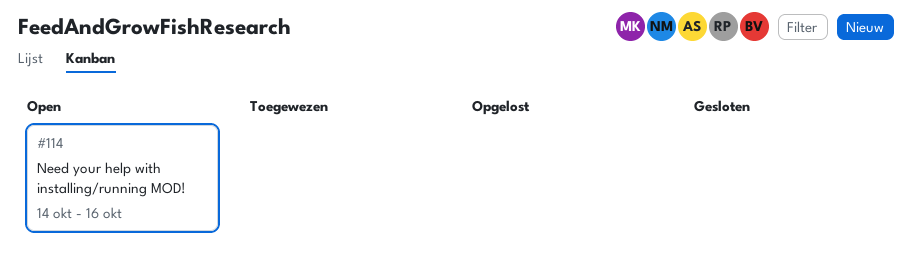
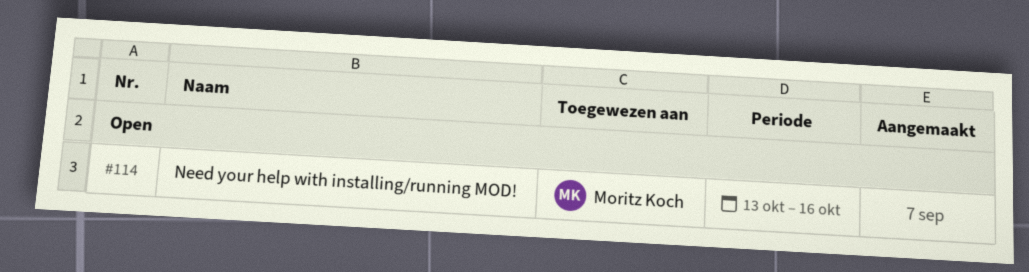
#114, start: Oct 14 -> Oct 13

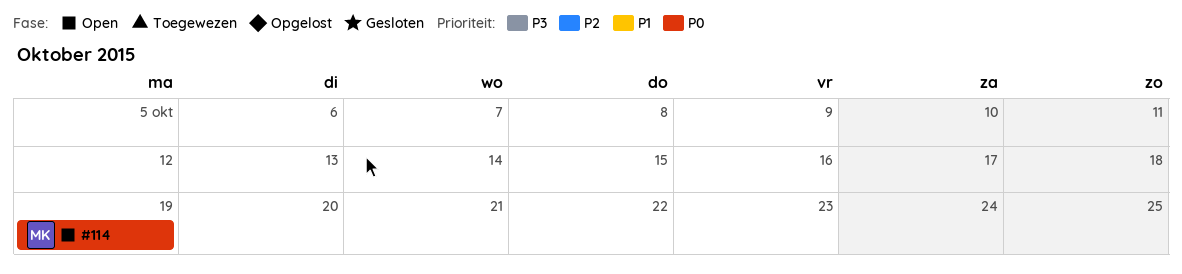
#114, start: Oct 13 -> Oct 19
#114, due: Oct 16 -> Oct 19

